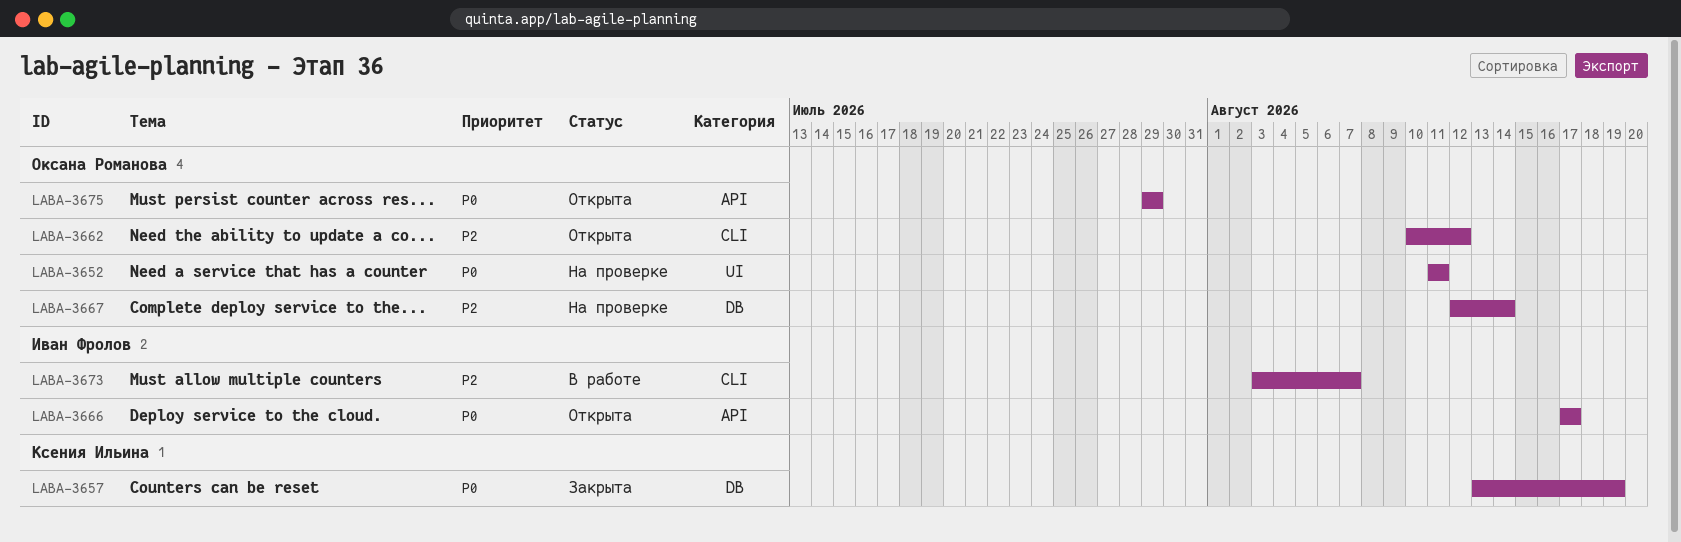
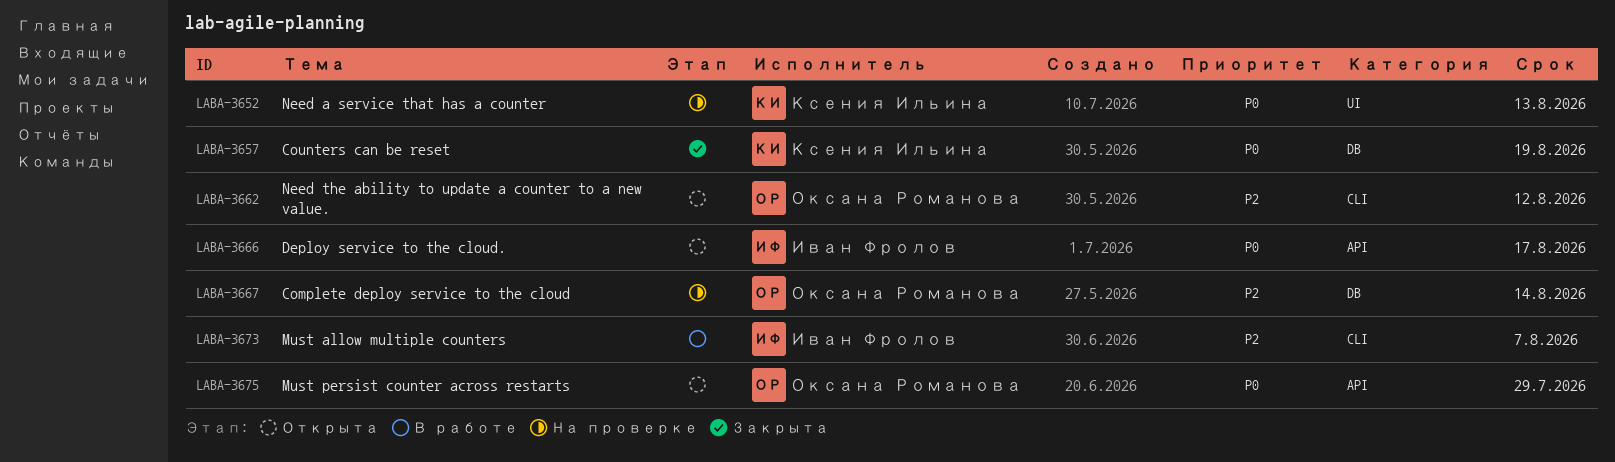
LABA-3652, owner: Оксана Романова -> Ксения Ильина
LABA-3652, due: Aug 11 -> Aug 13

